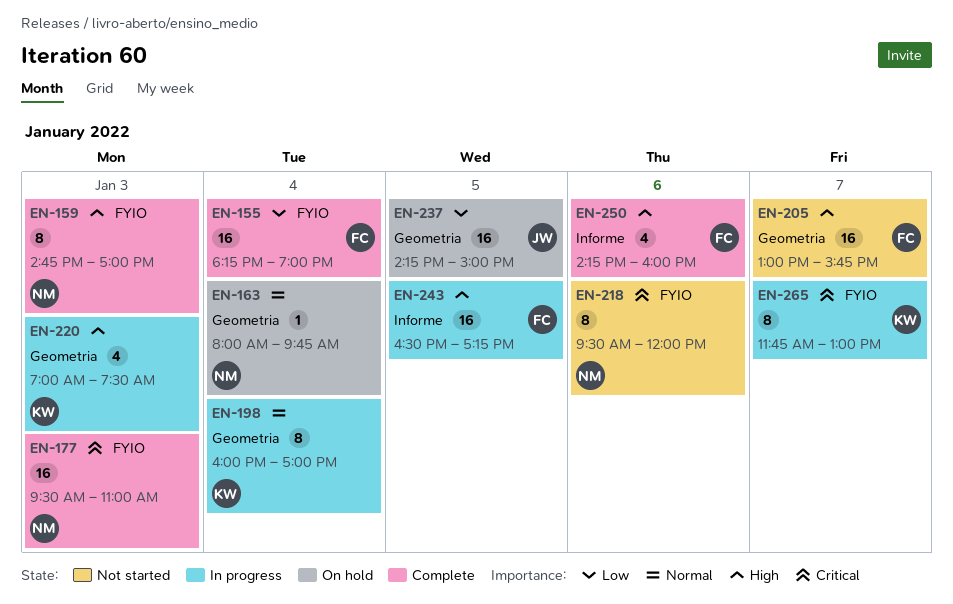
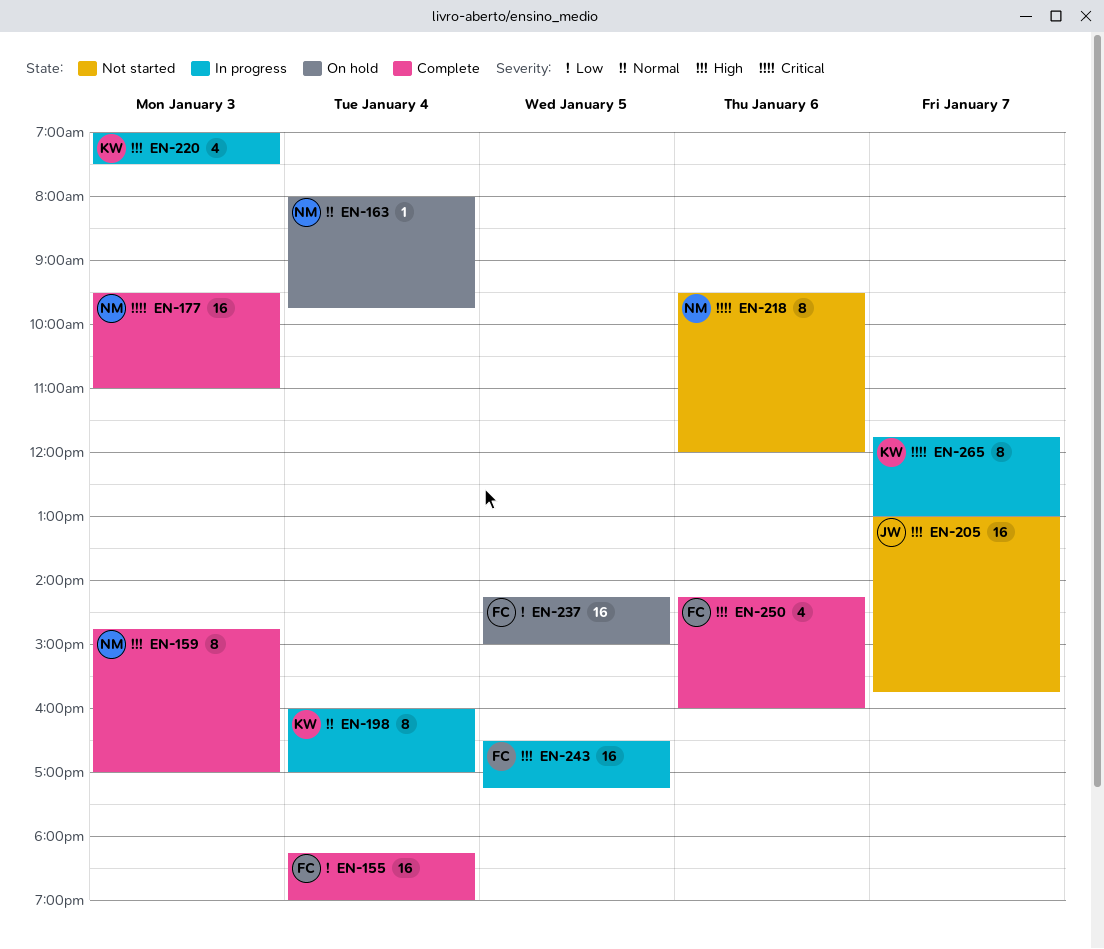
EN-205, owner: FC -> JW
EN-237, owner: JW -> FC

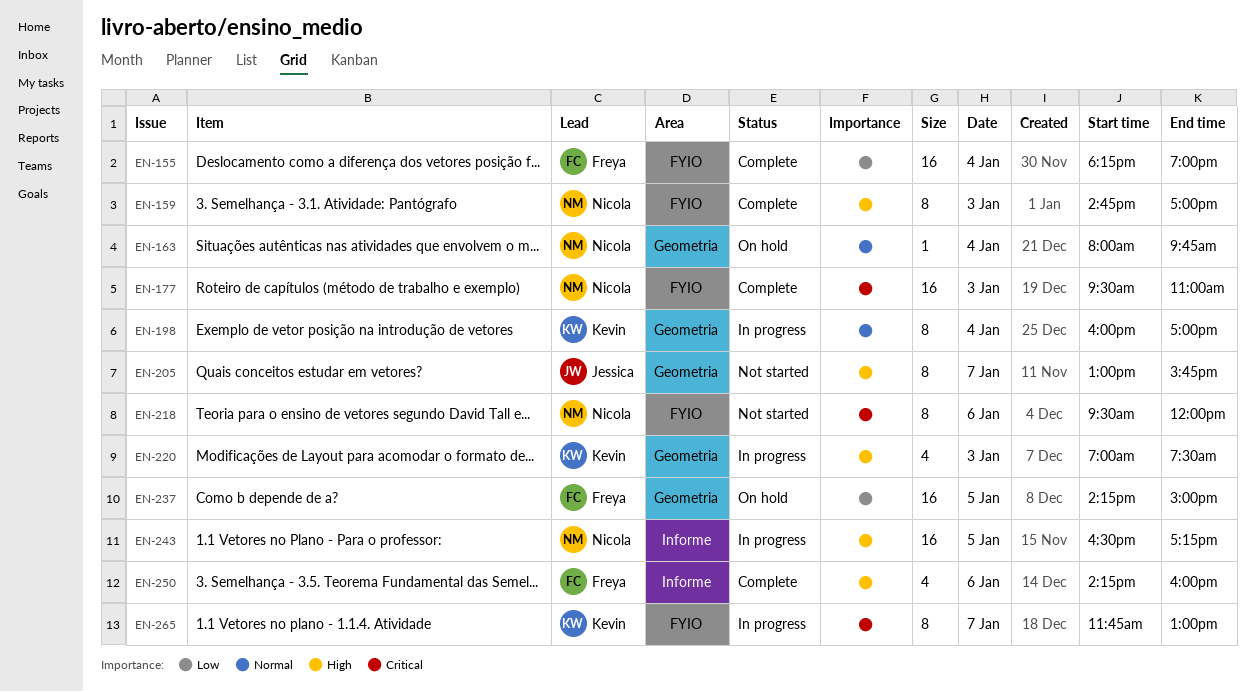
EN-205, estimate: 16 -> 8
EN-243, owner: Freya -> Nicola

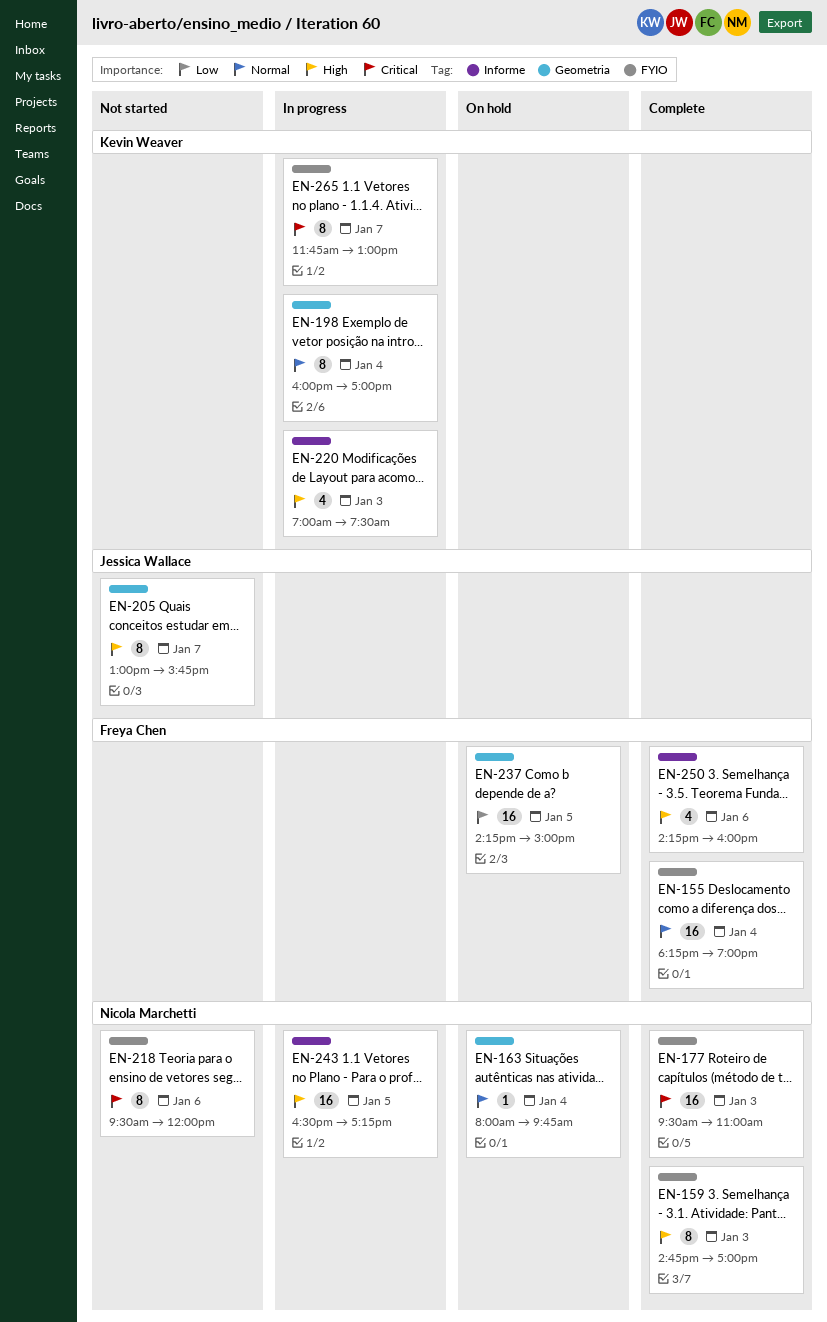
EN-155, priority: Low -> Normal
EN-220, label: Geometria -> Informe

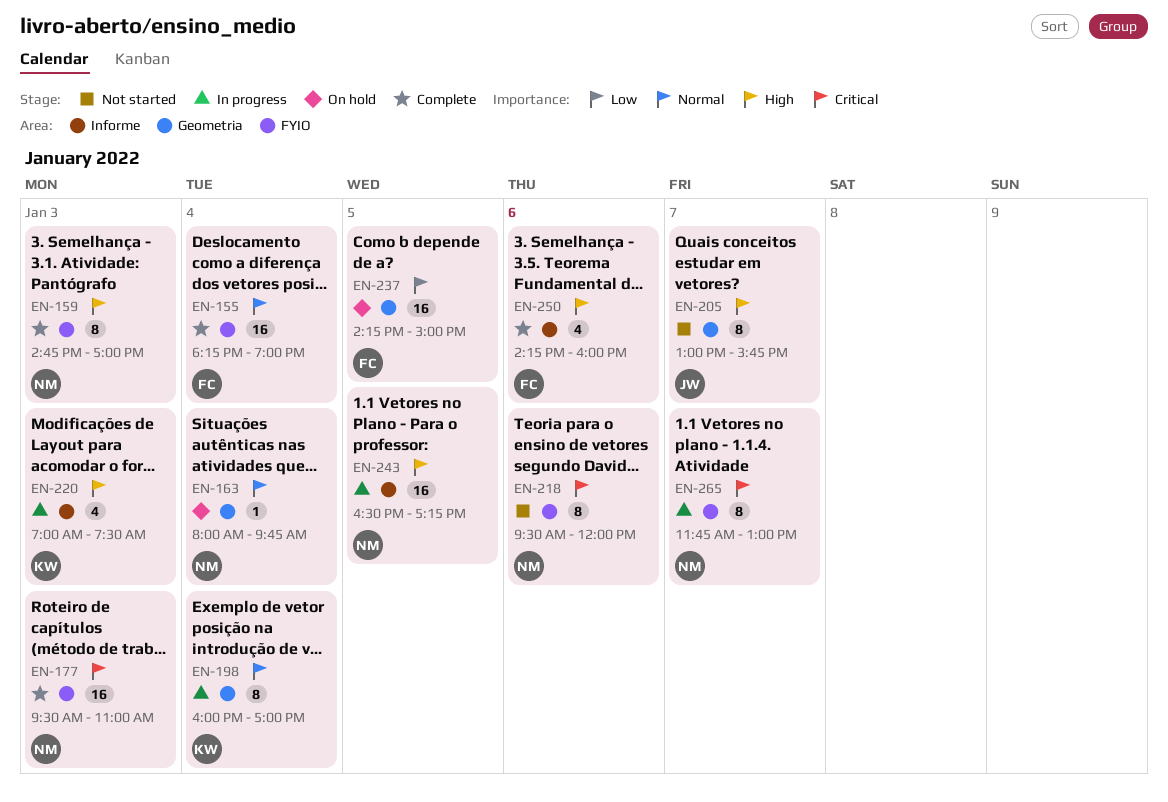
EN-265, owner: Kevin Weaver -> Nicola Marchetti

